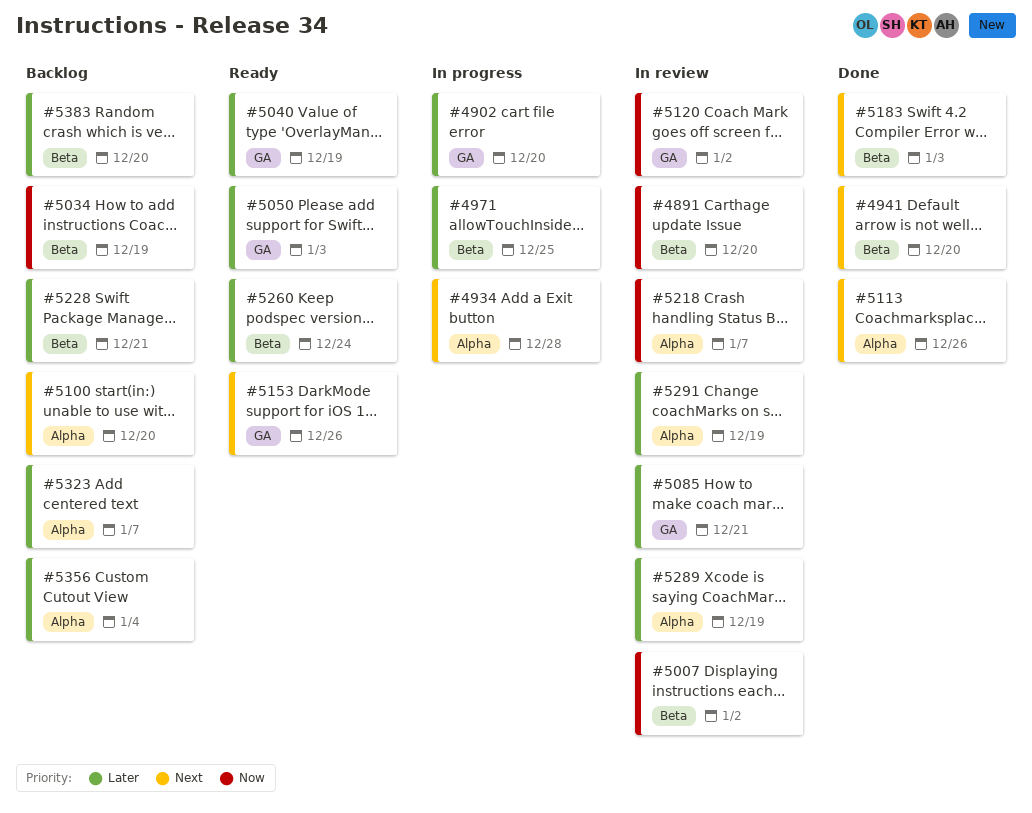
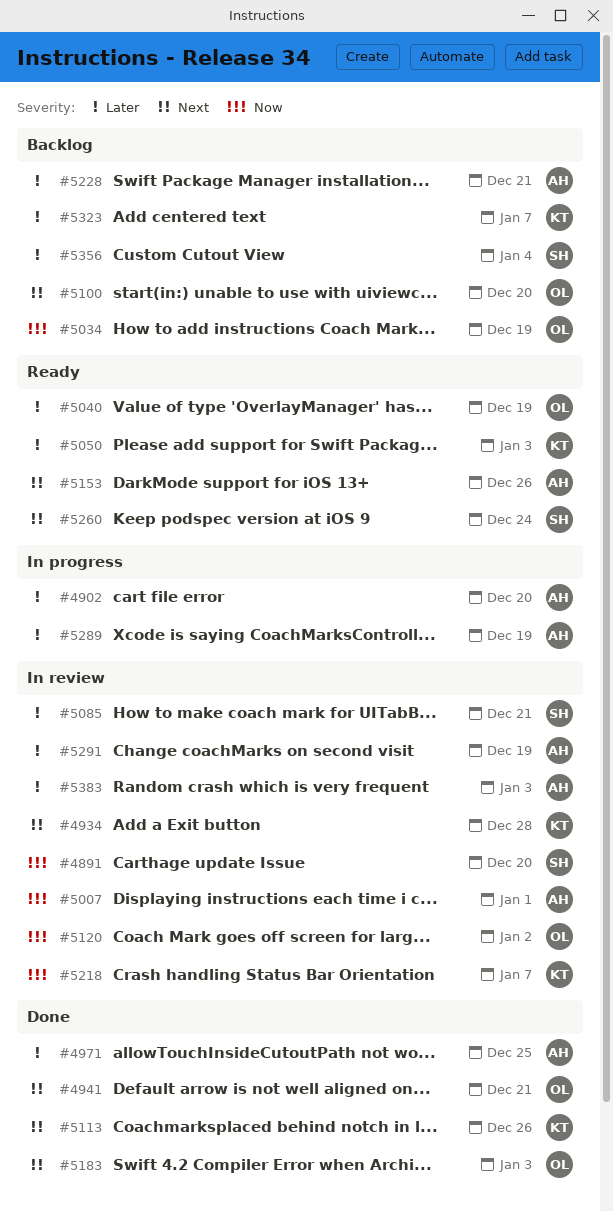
#4934, status: In progress -> In review
#4941, due: Dec 20 -> Dec 21
#4971, status: In progress -> Done
#5007, due: Jan 2 -> Jan 1
#5260, priority: Later -> Next
#5289, status: In review -> In progress
#5383, status: Backlog -> In review
#5383, due: Dec 20 -> Jan 3

